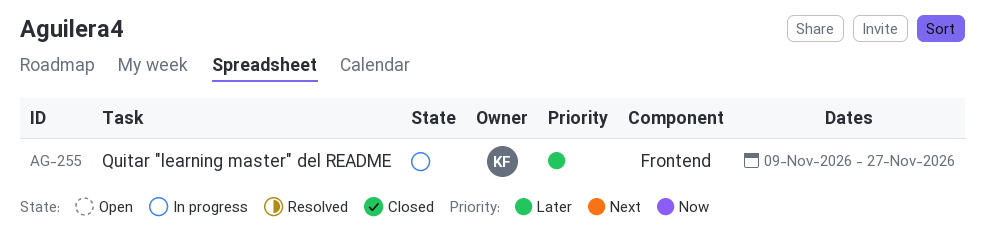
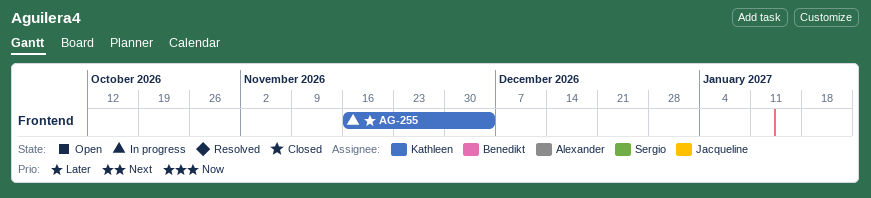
AG-255, start: Nov 9 -> Nov 16
AG-255, due: Nov 27 -> Dec 4

